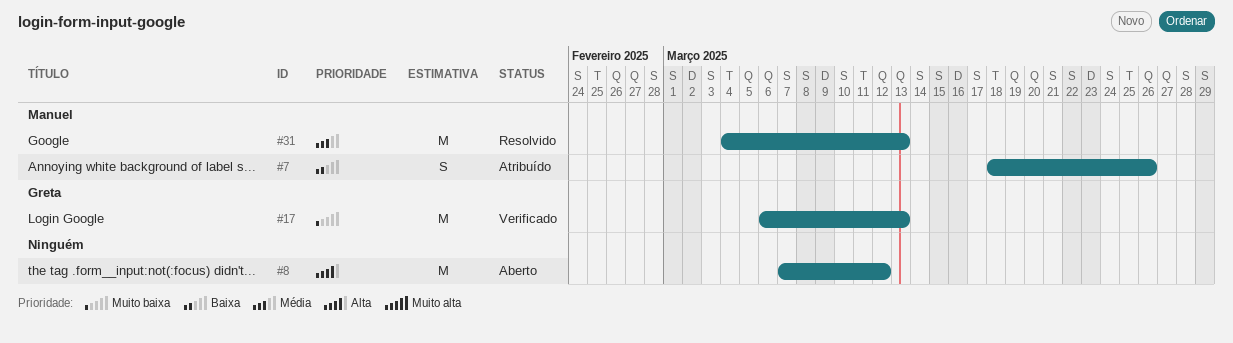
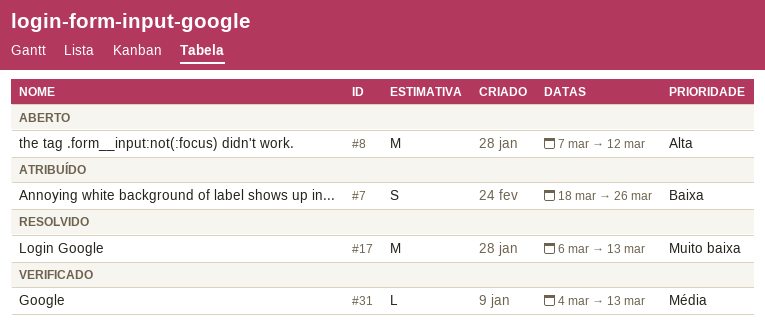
#17, status: Verificado -> Resolvido
#31, status: Resolvido -> Verificado
#31, estimate: M -> L

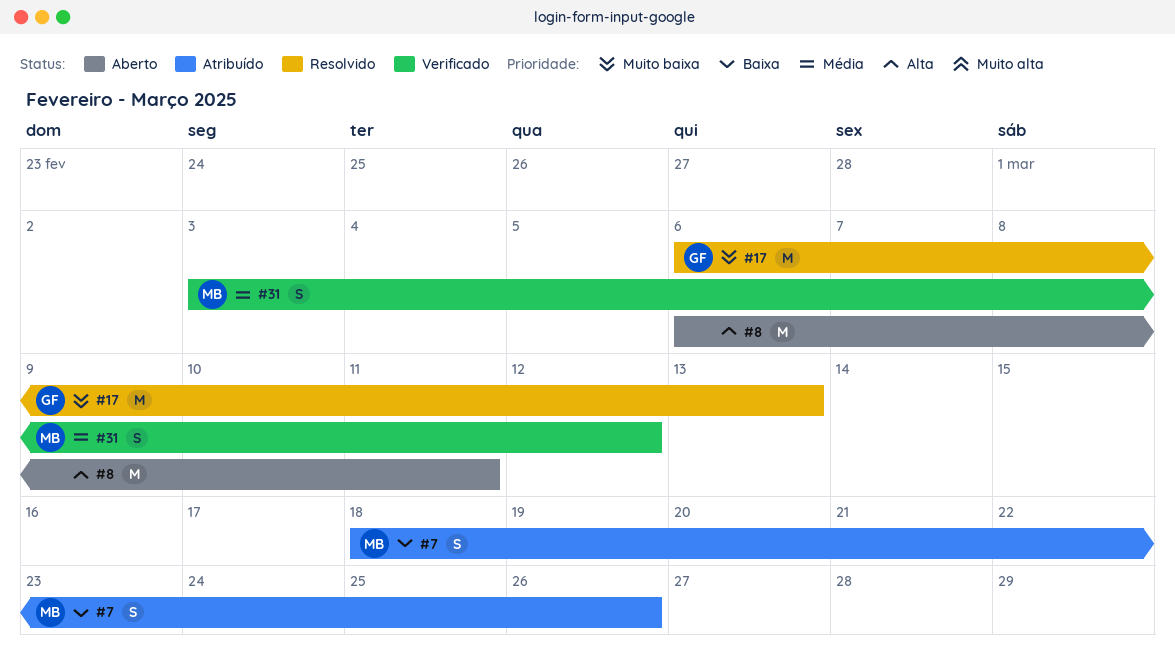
#8, start: Mar 7 -> Mar 6
#8, due: Mar 12 -> Mar 11
#31, estimate: L -> S
#31, start: Mar 4 -> Mar 3
#31, due: Mar 13 -> Mar 12

